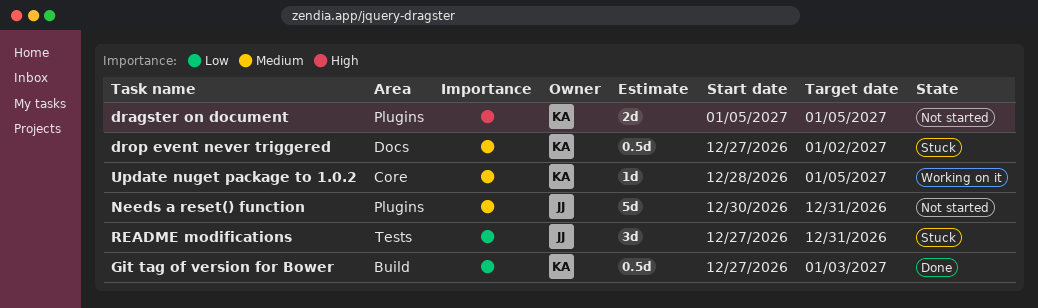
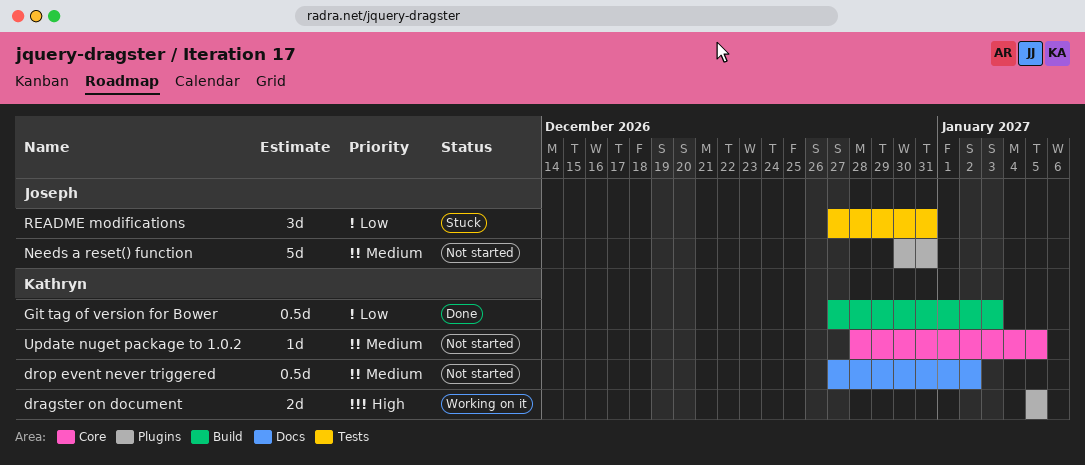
dragster on document, status: Not started -> Working on it
drop event never triggered, status: Stuck -> Not started
Update nuget package to 1.0.2, status: Working on it -> Not started

